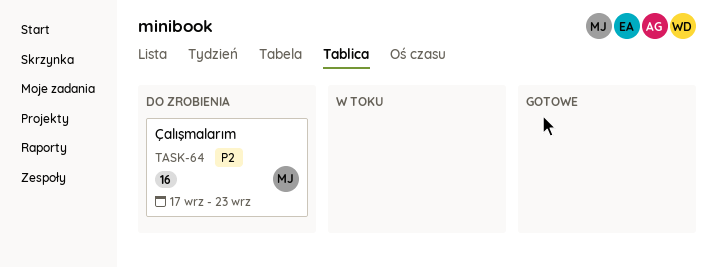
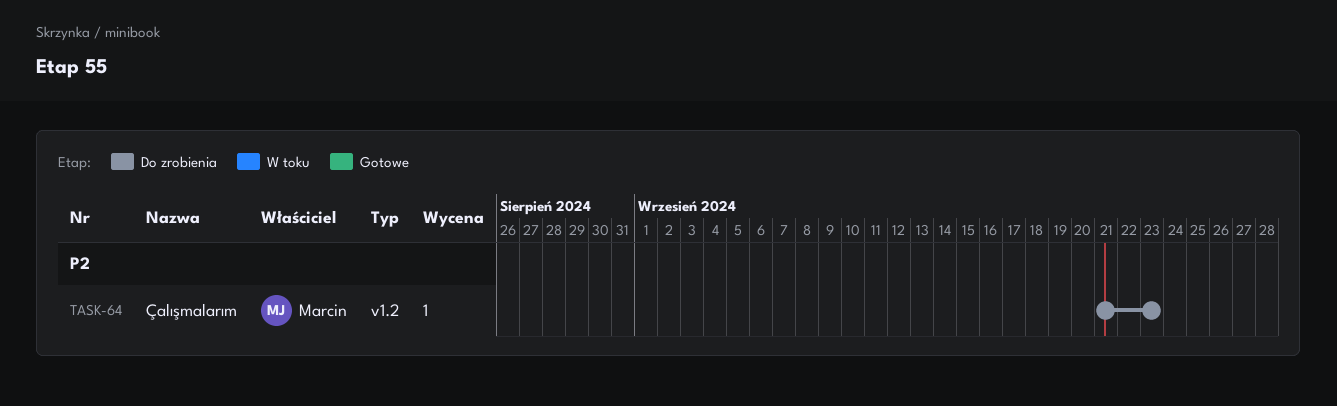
TASK-64, estimate: 16 -> 1
TASK-64, start: Sep 17 -> Sep 21

